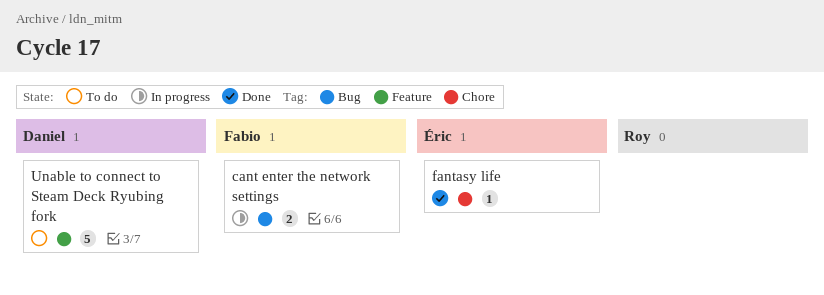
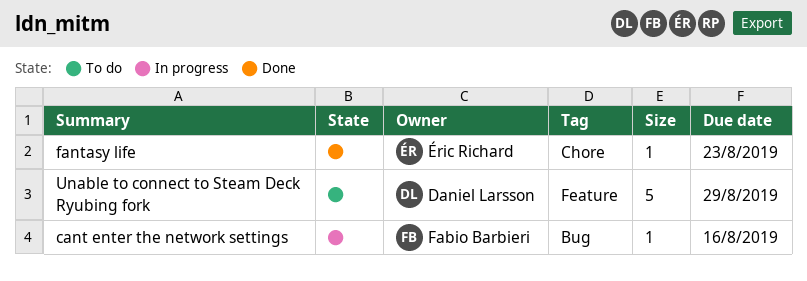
cant enter the network settings, estimate: 2 -> 1

